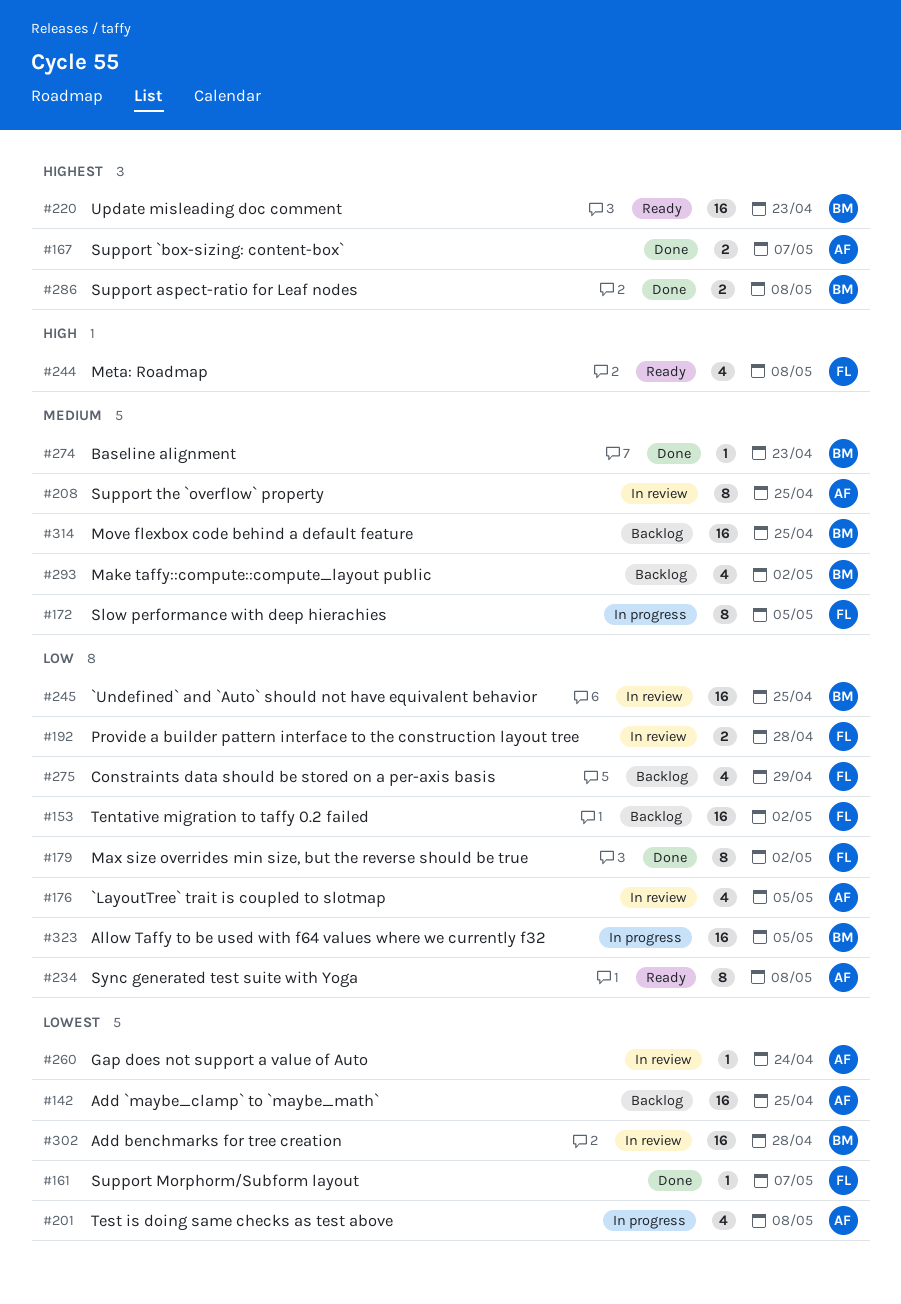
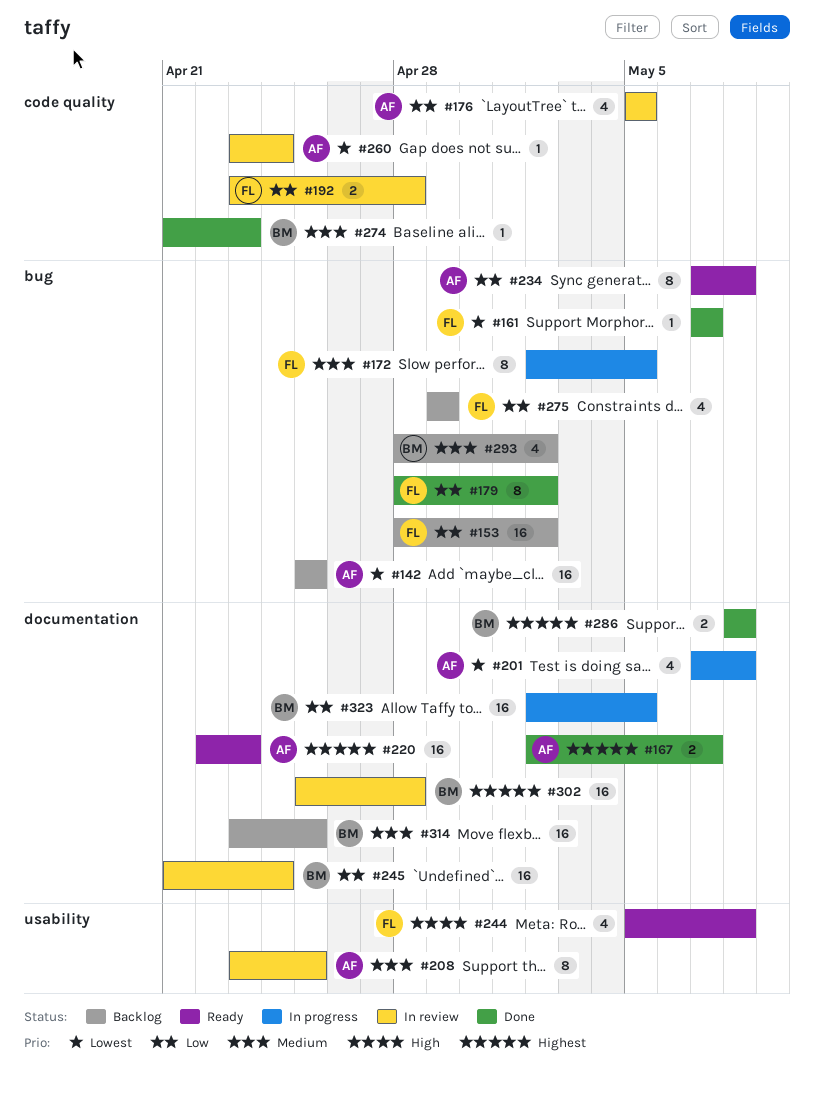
#220, owner: BM -> AF
#245, due: Apr 25 -> Apr 24
#302, priority: Lowest -> Highest

